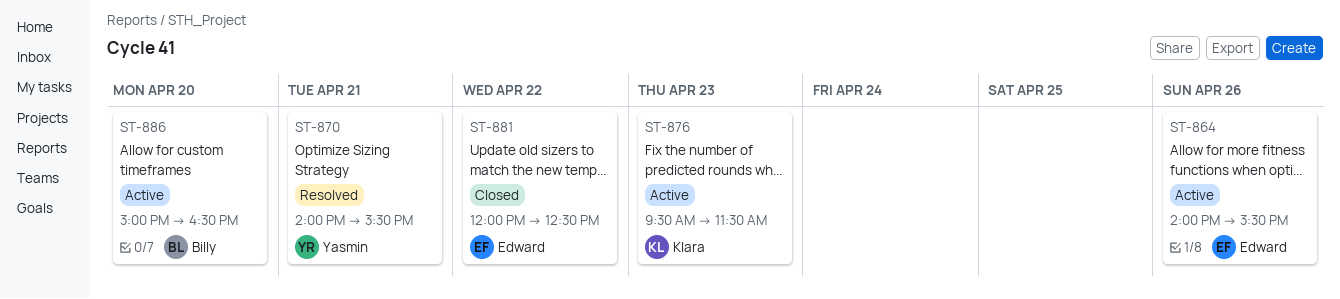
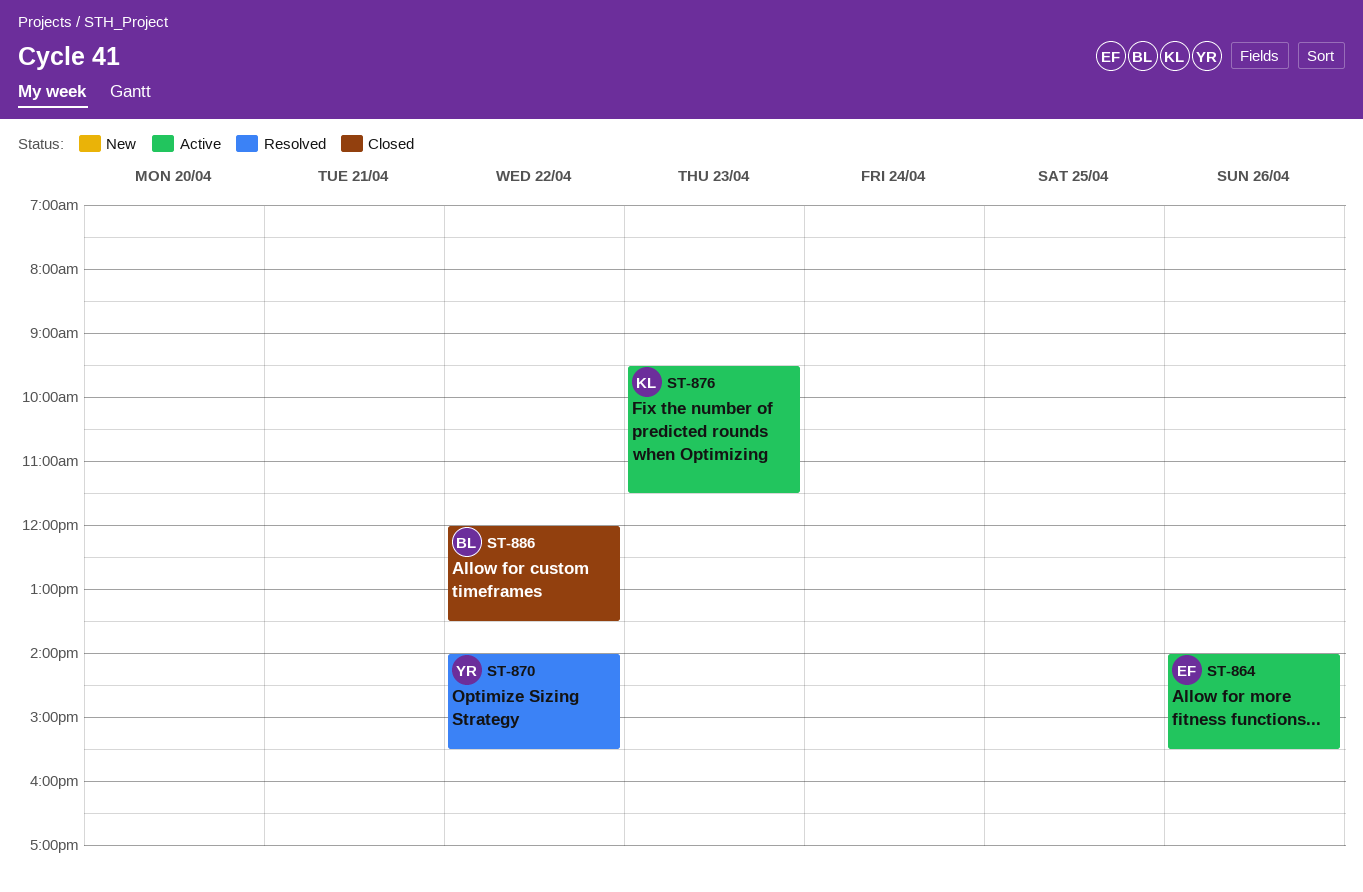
ST-870, day: Apr 21 -> Apr 22
ST-881: present -> none
ST-886, status: Active -> Closed
ST-886, day: Apr 20 -> Apr 22
ST-886, begins: 15:00 -> 12:00
ST-886, ends: 16:30 -> 13:30

